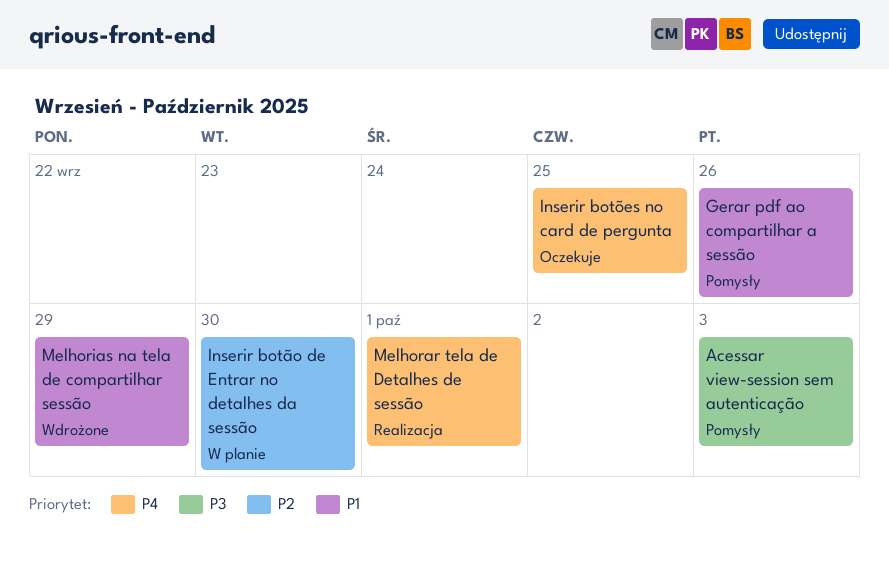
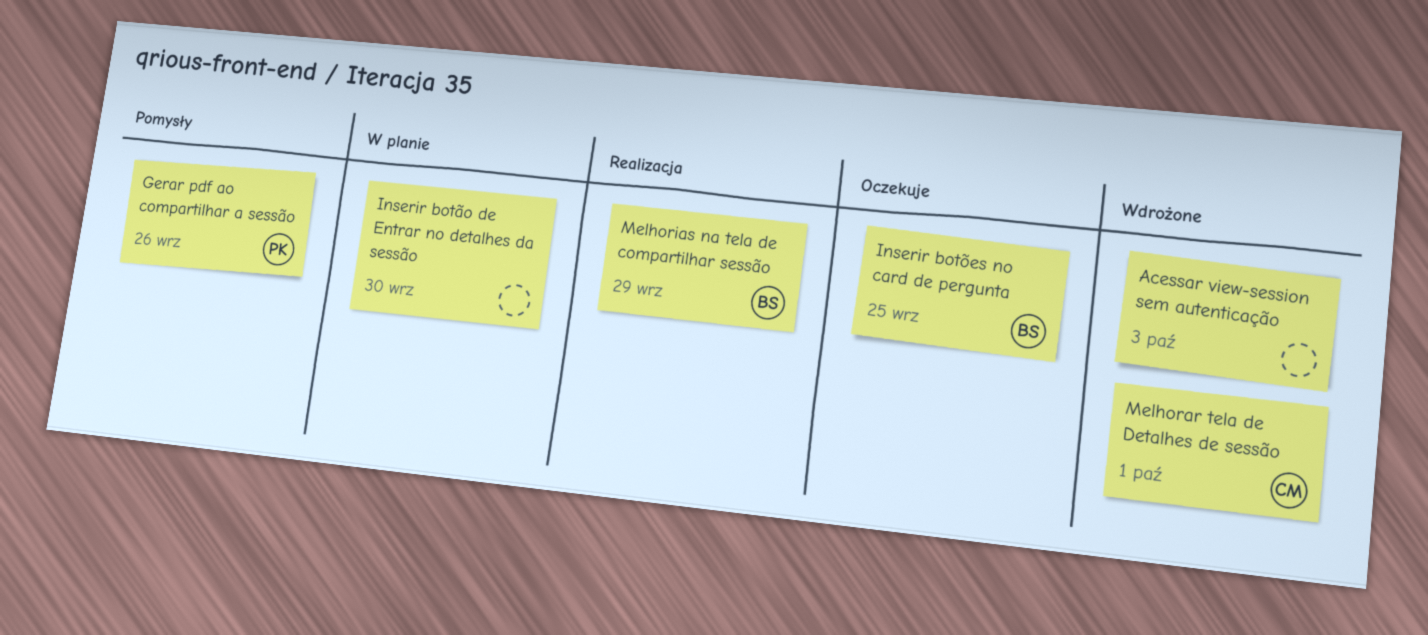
Acessar view-session sem autenticação, status: Pomysły -> Wdrożone
Melhorar tela de Detalhes de sessão, status: Realizacja -> Wdrożone
Melhorias na tela de compartilhar sessão, status: Wdrożone -> Realizacja

